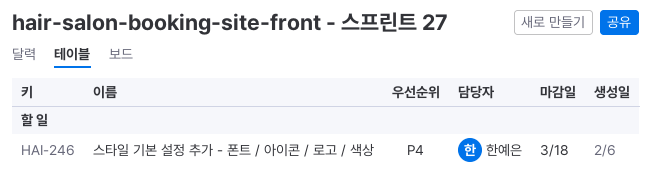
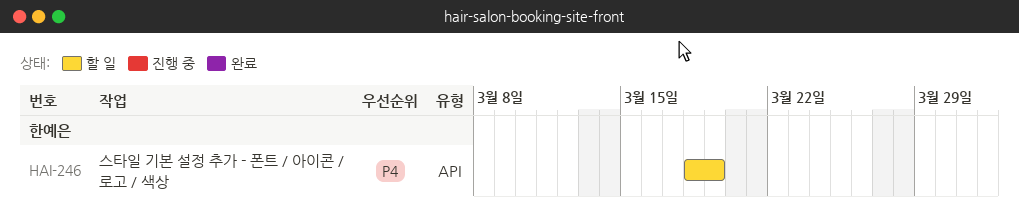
HAI-246, due: Mar 18 -> Mar 19

